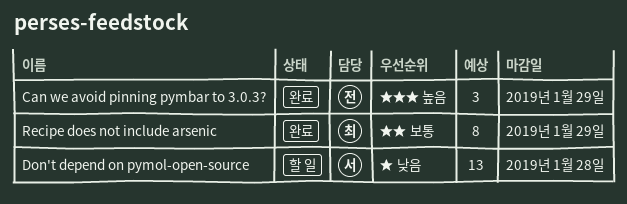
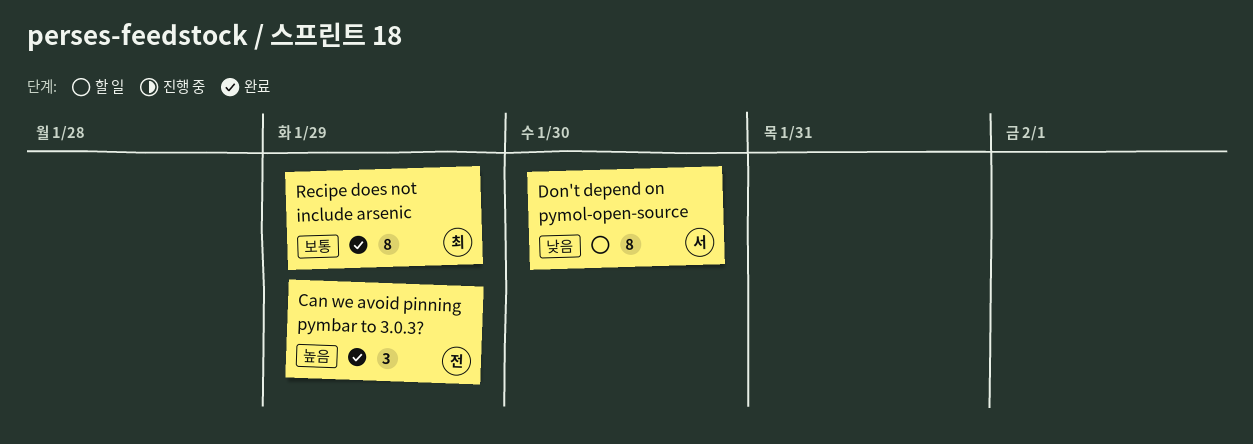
Don't depend on pymol-open-source, estimate: 13 -> 8
Don't depend on pymol-open-source, due: Jan 28 -> Jan 30

